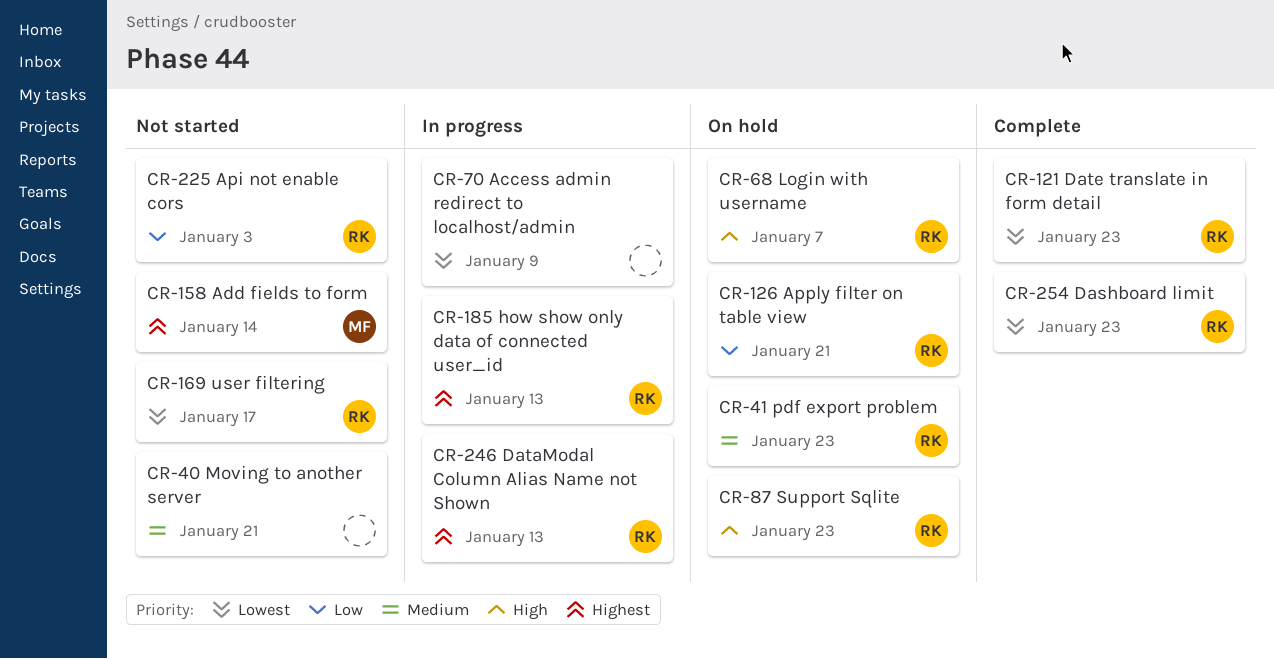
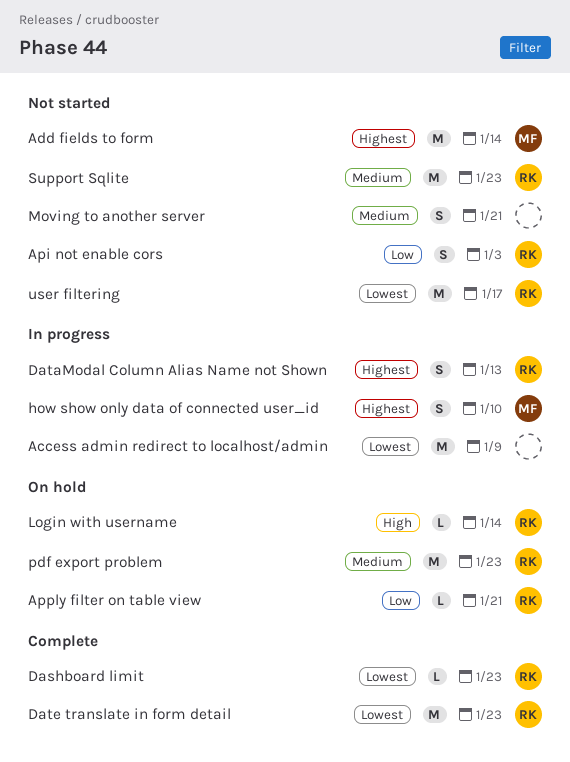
how show only data of connected user_id, owner: RK -> MF
how show only data of connected user_id, due: Jan 13 -> Jan 10
Login with username, due: Jan 7 -> Jan 14
Support Sqlite, status: On hold -> Not started
Support Sqlite, priority: High -> Medium

